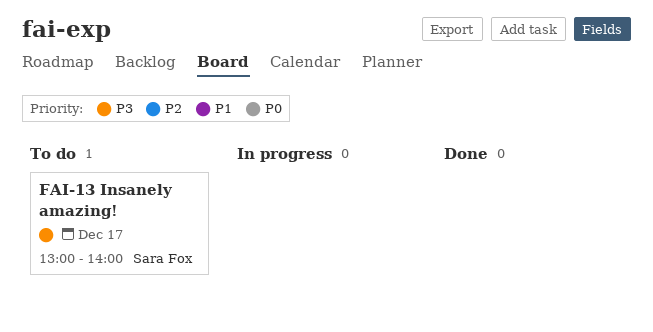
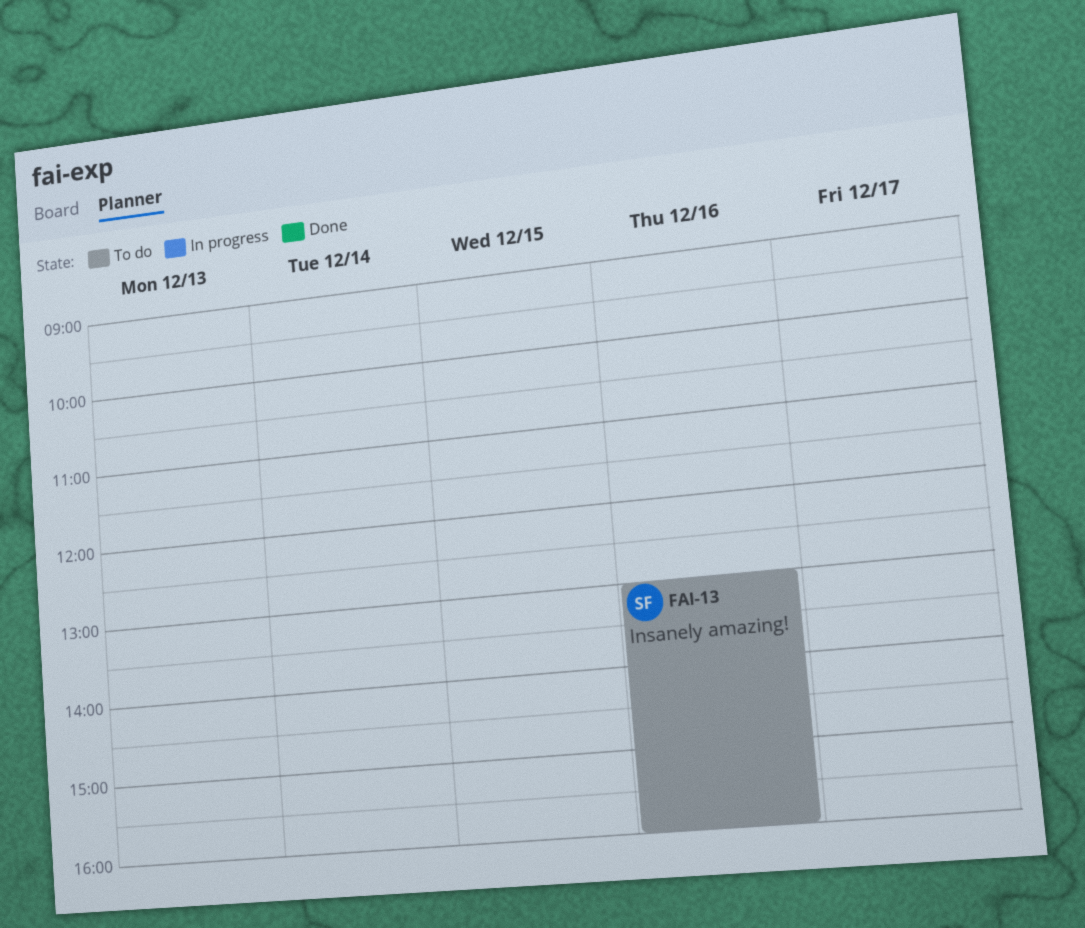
FAI-13, day: Dec 17 -> Dec 16
FAI-13, ends: 14:00 -> 16:00

